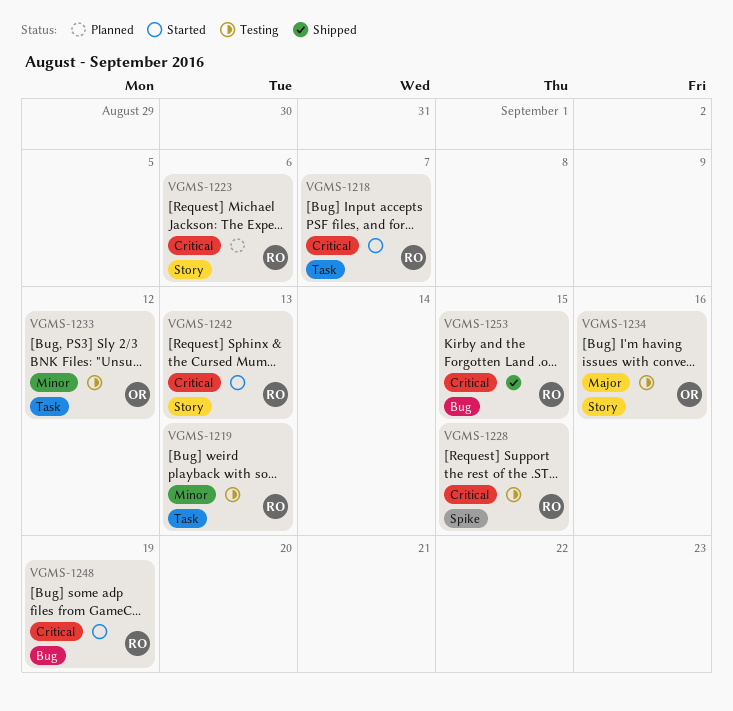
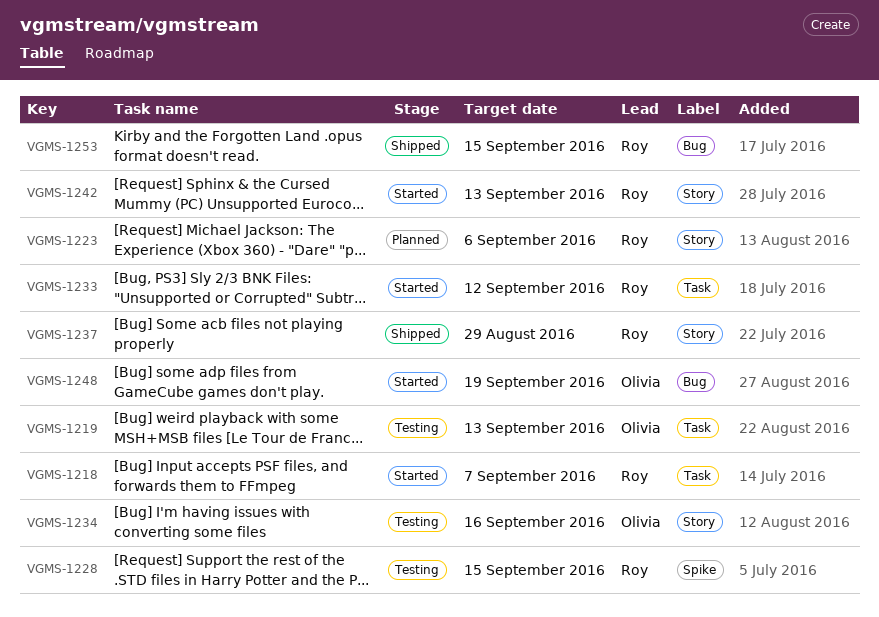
VGMS-1219, owner: Roy -> Olivia
VGMS-1233, status: Testing -> Started
VGMS-1233, owner: Olivia -> Roy
VGMS-1237: none -> present
VGMS-1248, owner: Roy -> Olivia

